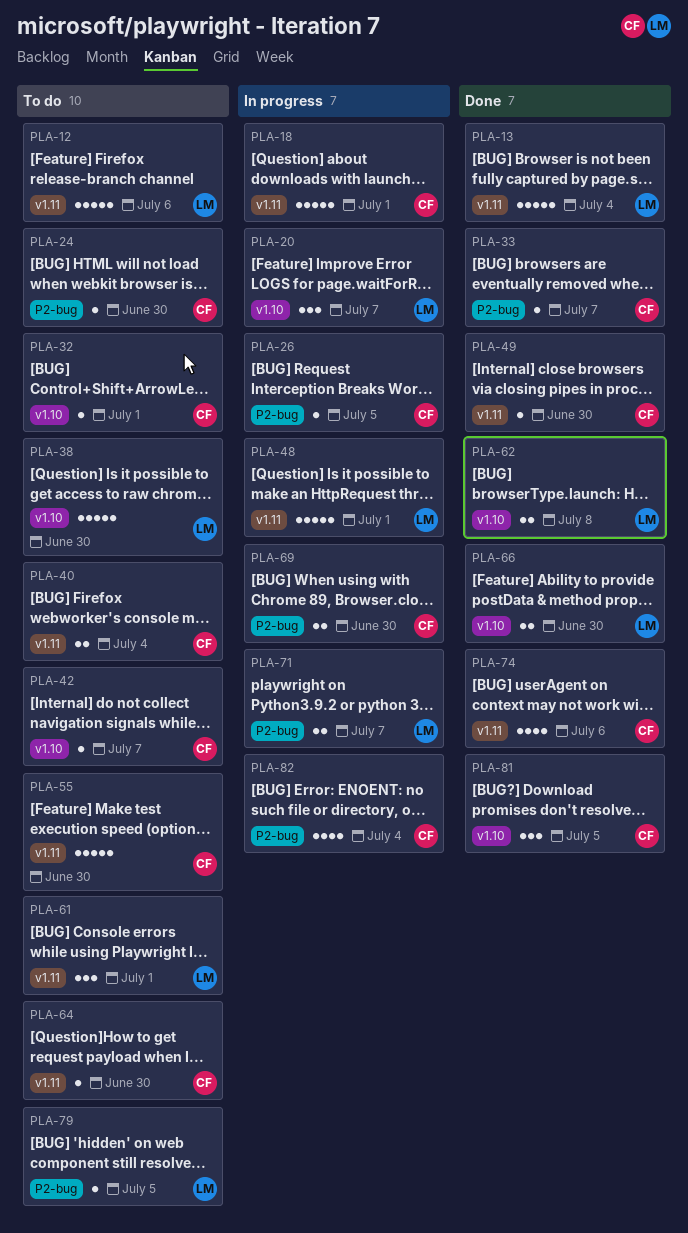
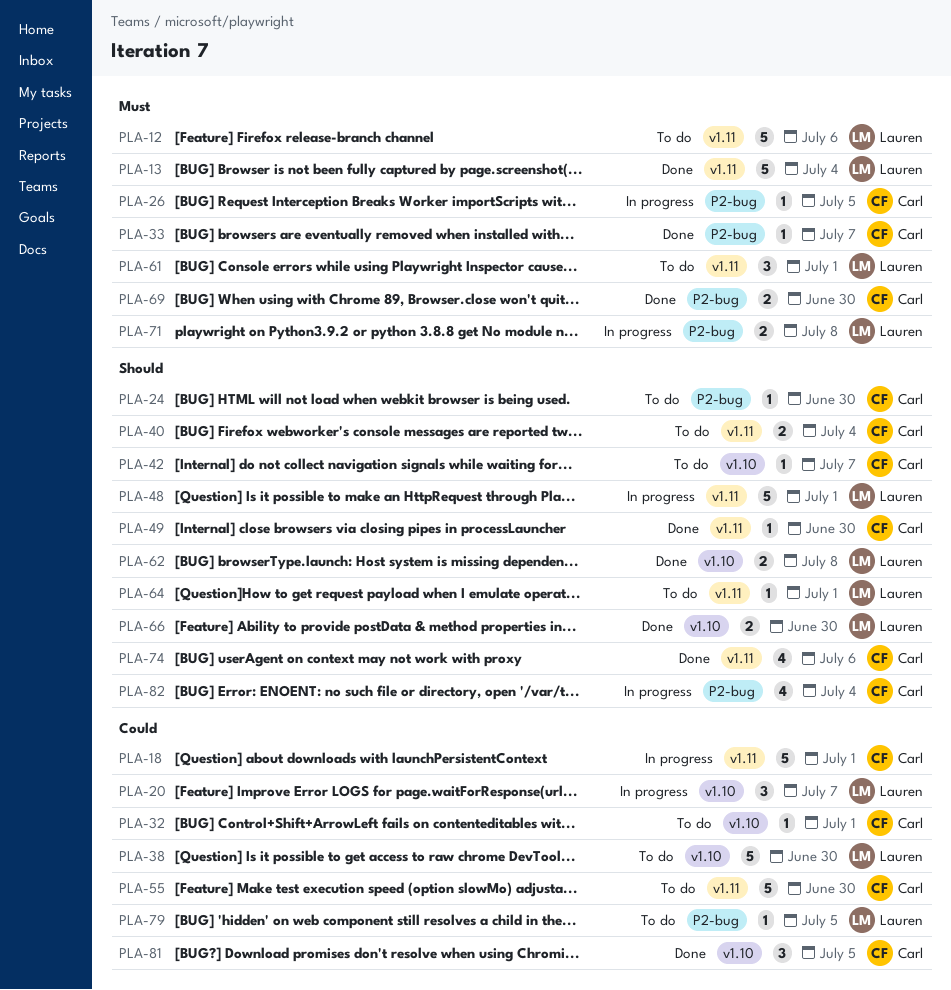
PLA-64, owner: Carl -> Lauren
PLA-64, due: Jun 30 -> Jul 1
PLA-69, status: In progress -> Done
PLA-71, due: Jul 7 -> Jul 8

